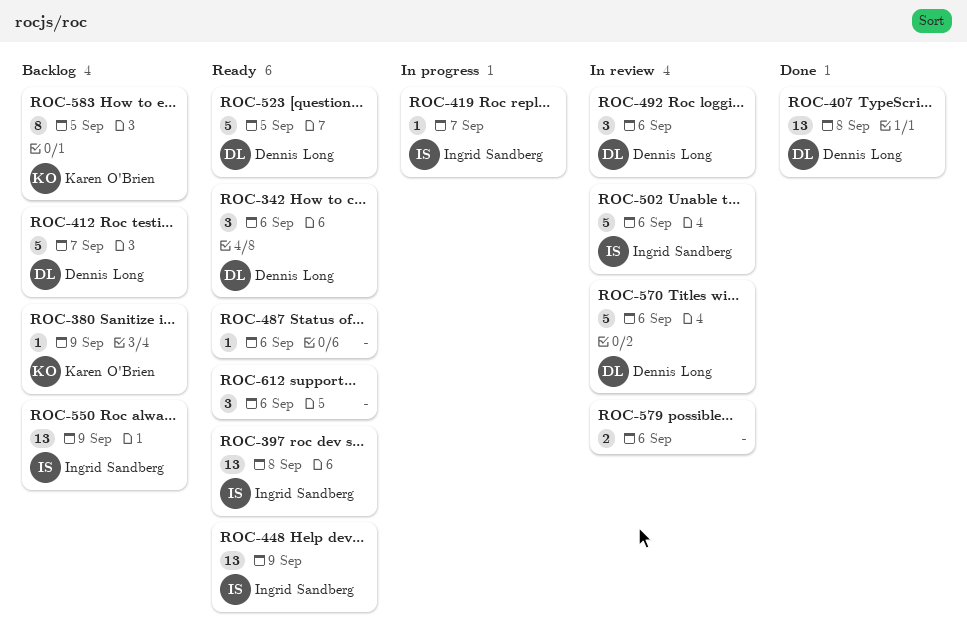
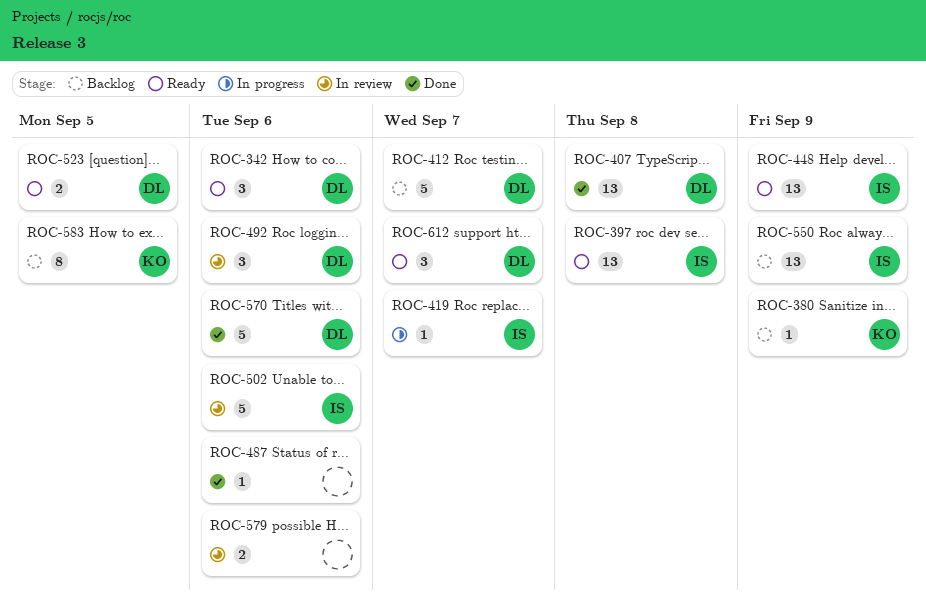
ROC-487, status: Ready -> Done
ROC-523, estimate: 5 -> 2
ROC-570, status: In review -> Done
ROC-612, owner: none -> Dennis Long
ROC-612, due: Sep 6 -> Sep 7

